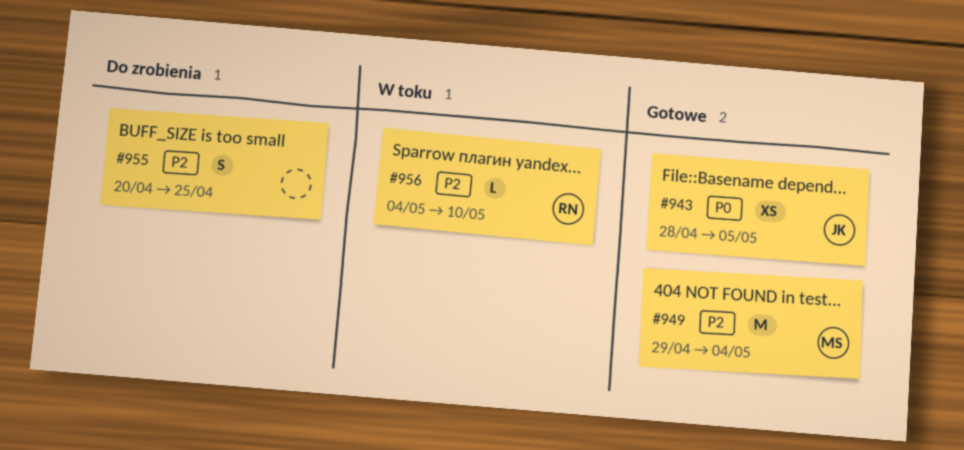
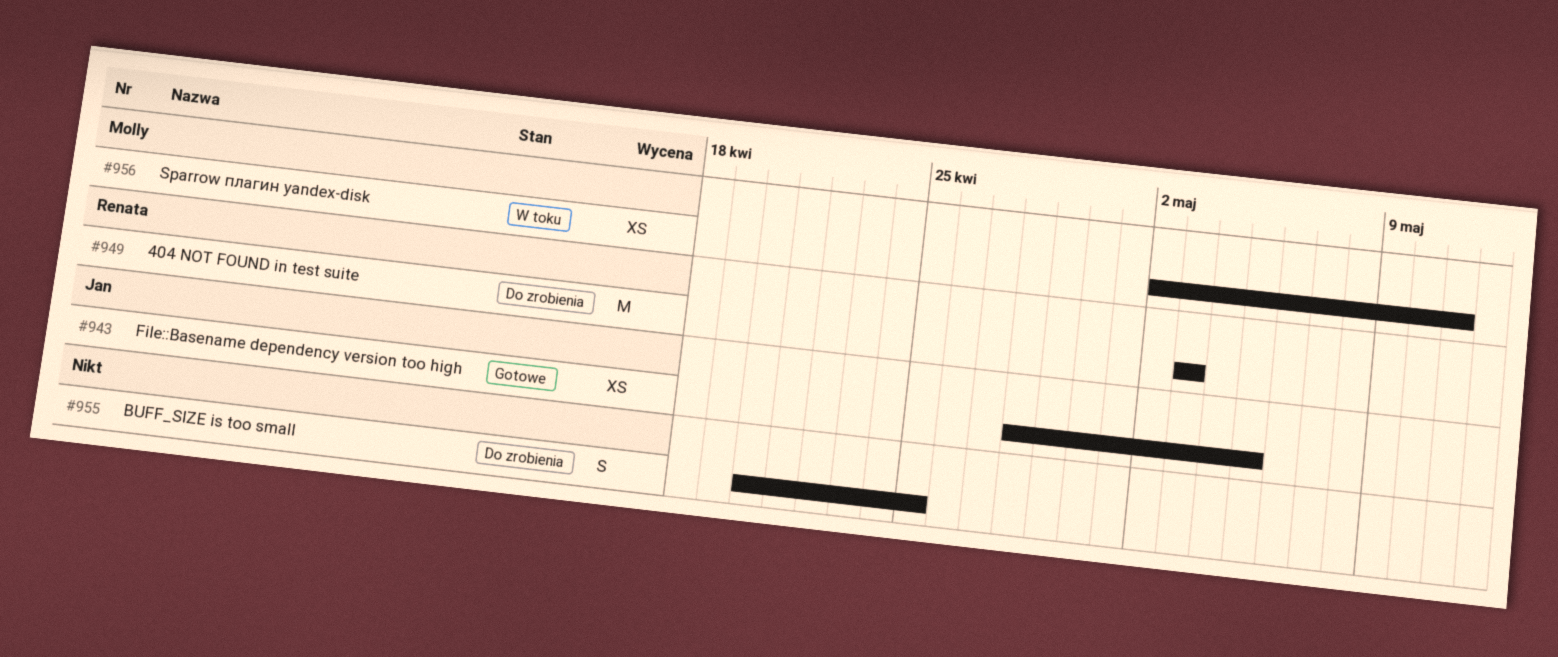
#949, status: Gotowe -> Do zrobienia
#949, owner: Molly -> Renata
#949, start: Apr 29 -> May 3
#949, due: May 4 -> May 3
#956, owner: Renata -> Molly
#956, estimate: L -> XS
#956, start: May 4 -> May 2
#956, due: May 10 -> May 11

